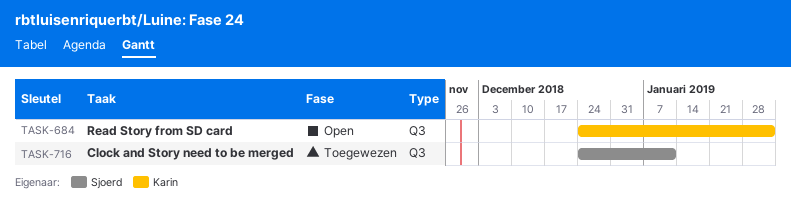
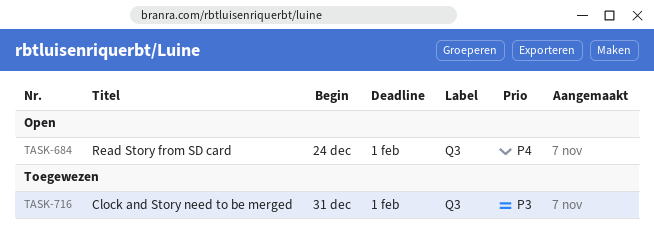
TASK-716, start: Dec 24 -> Dec 31
TASK-716, due: Jan 11 -> Feb 1

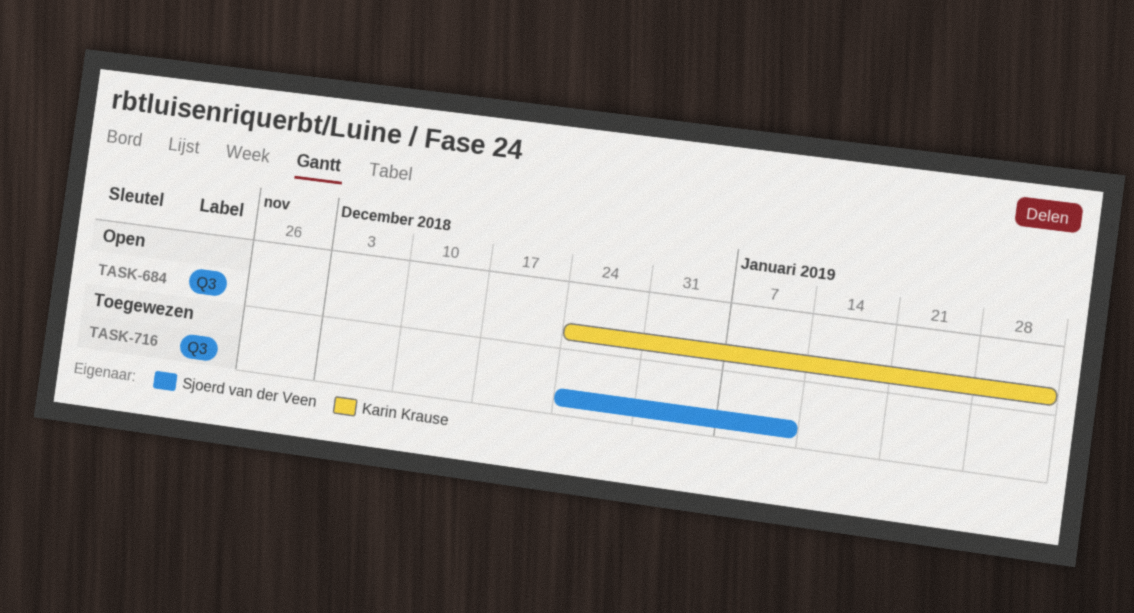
TASK-716, start: Dec 31 -> Dec 24
TASK-716, due: Feb 1 -> Jan 11

